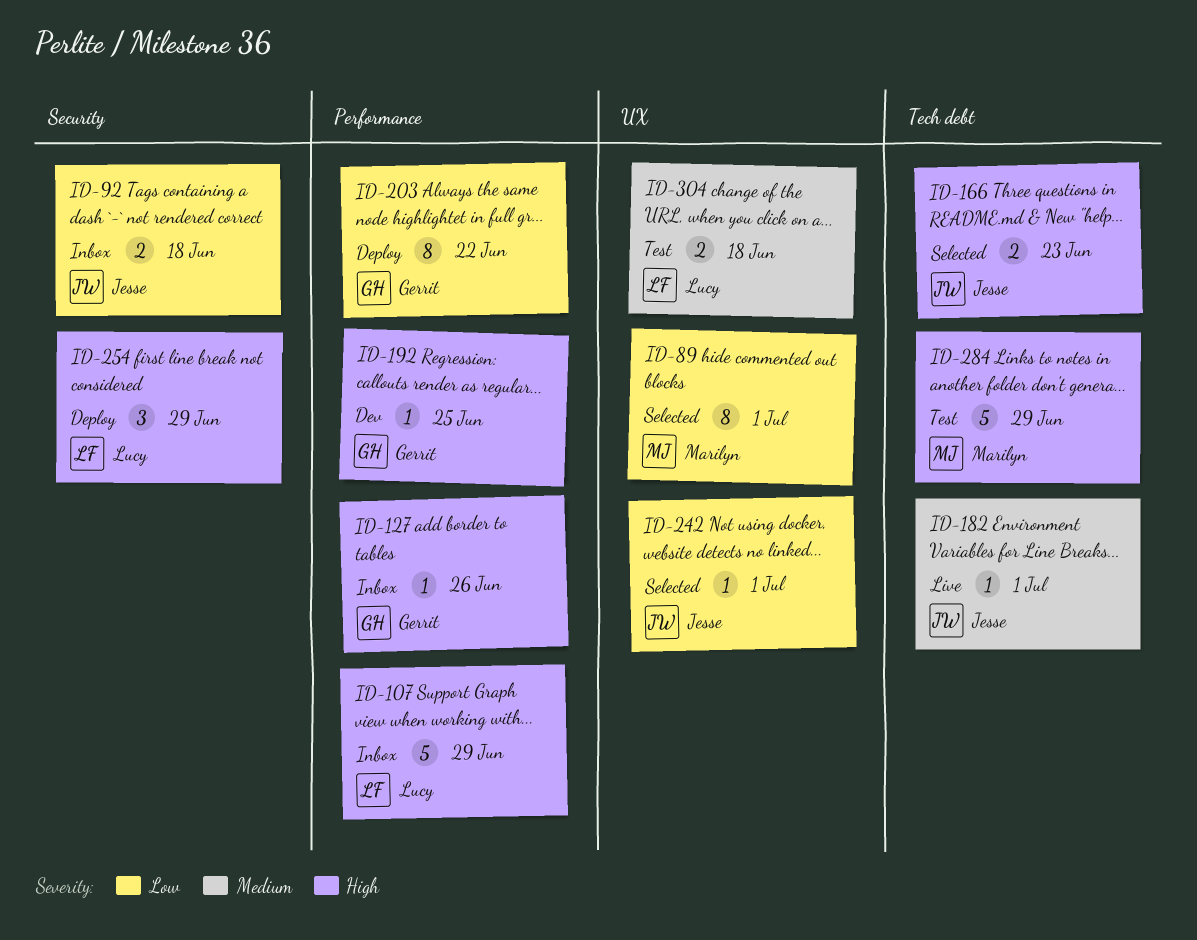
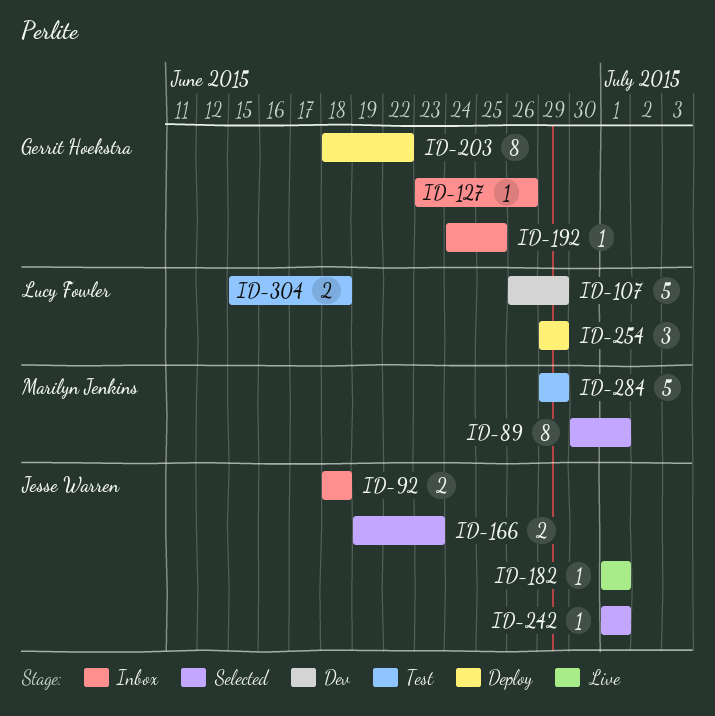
ID-107, status: Inbox -> Dev
ID-192, status: Dev -> Inbox

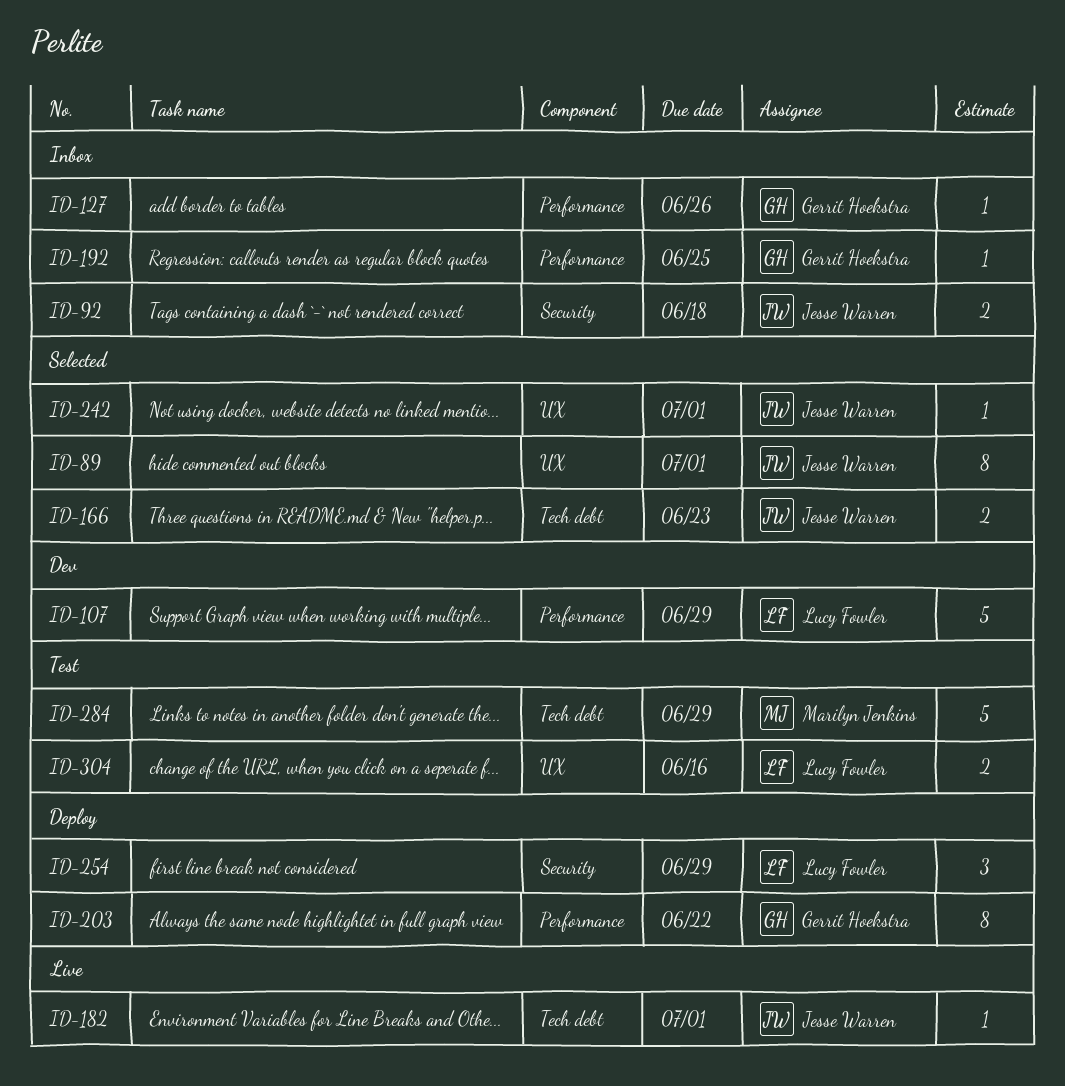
ID-89, owner: Marilyn Jenkins -> Jesse Warren
ID-304, due: Jun 18 -> Jun 16

